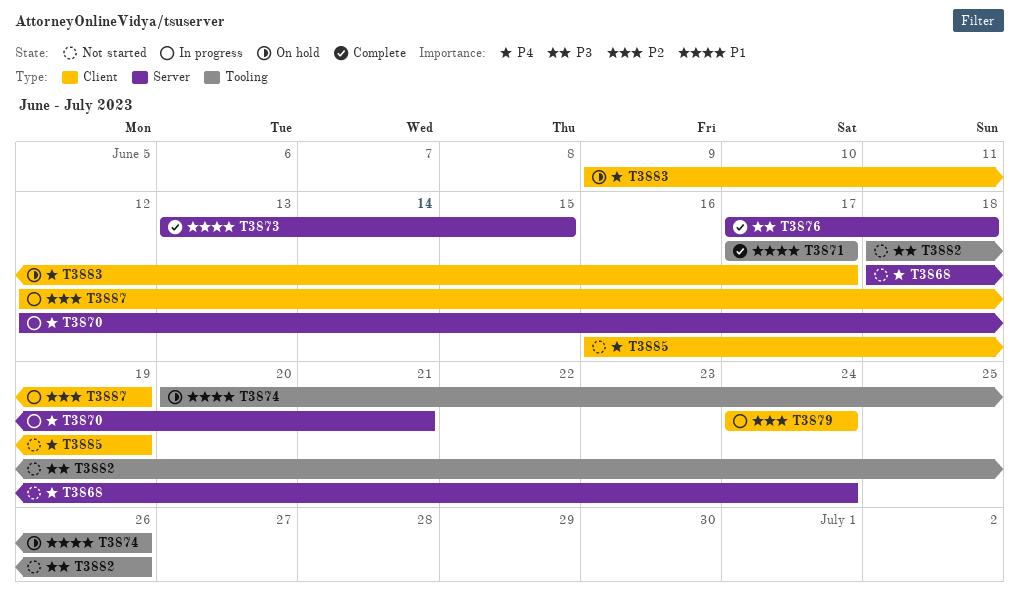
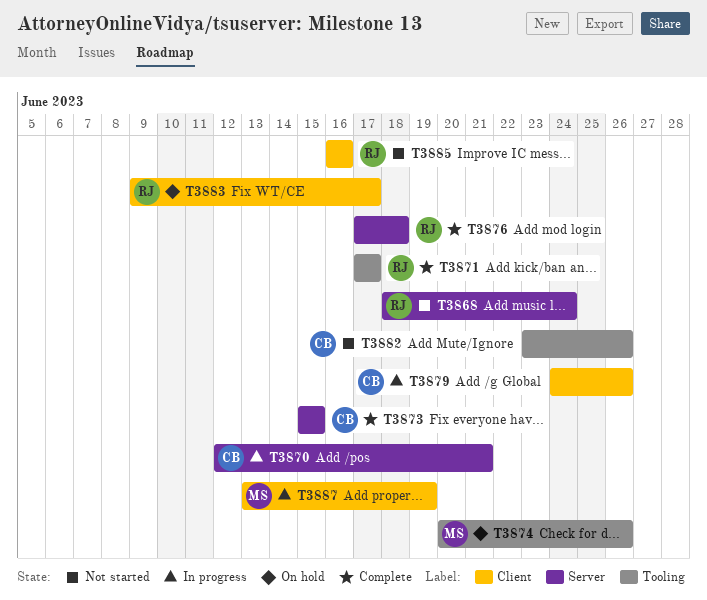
T3873, start: Jun 13 -> Jun 15
T3879, due: Jun 24 -> Jun 26
T3882, start: Jun 18 -> Jun 23
T3885, due: Jun 19 -> Jun 16
T3887, start: Jun 12 -> Jun 13

